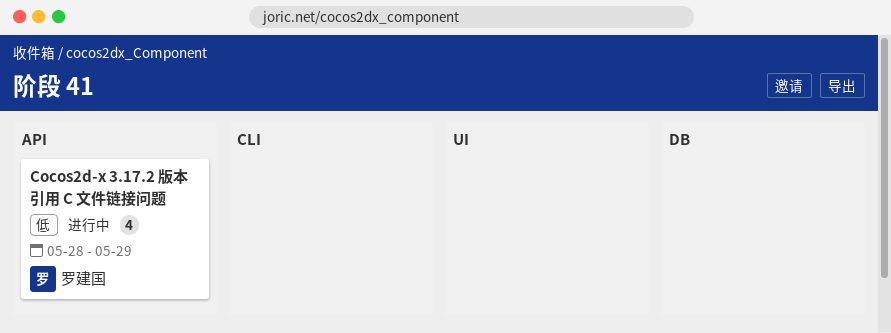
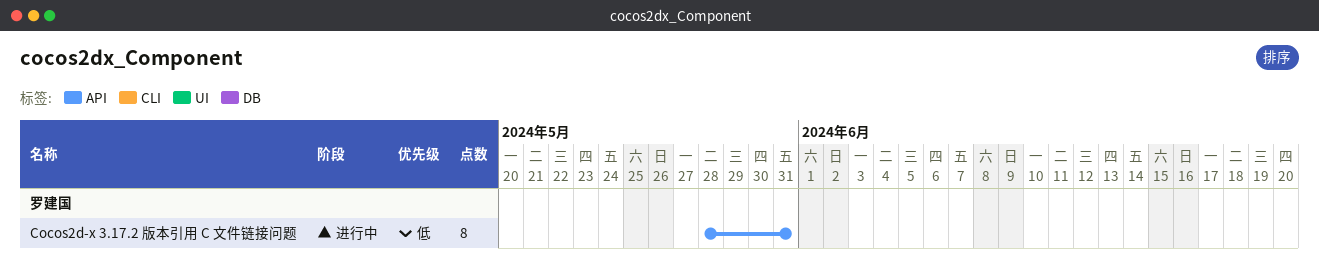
Cocos2d-x 3.17.2 版本引用 C 文件链接问题, estimate: 4 -> 8
Cocos2d-x 3.17.2 版本引用 C 文件链接问题, due: May 29 -> May 31

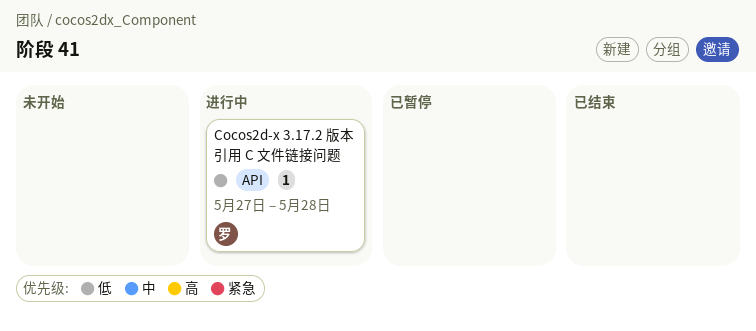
Cocos2d-x 3.17.2 版本引用 C 文件链接问题, estimate: 8 -> 1
Cocos2d-x 3.17.2 版本引用 C 文件链接问题, start: May 28 -> May 27
Cocos2d-x 3.17.2 版本引用 C 文件链接问题, due: May 31 -> May 28

